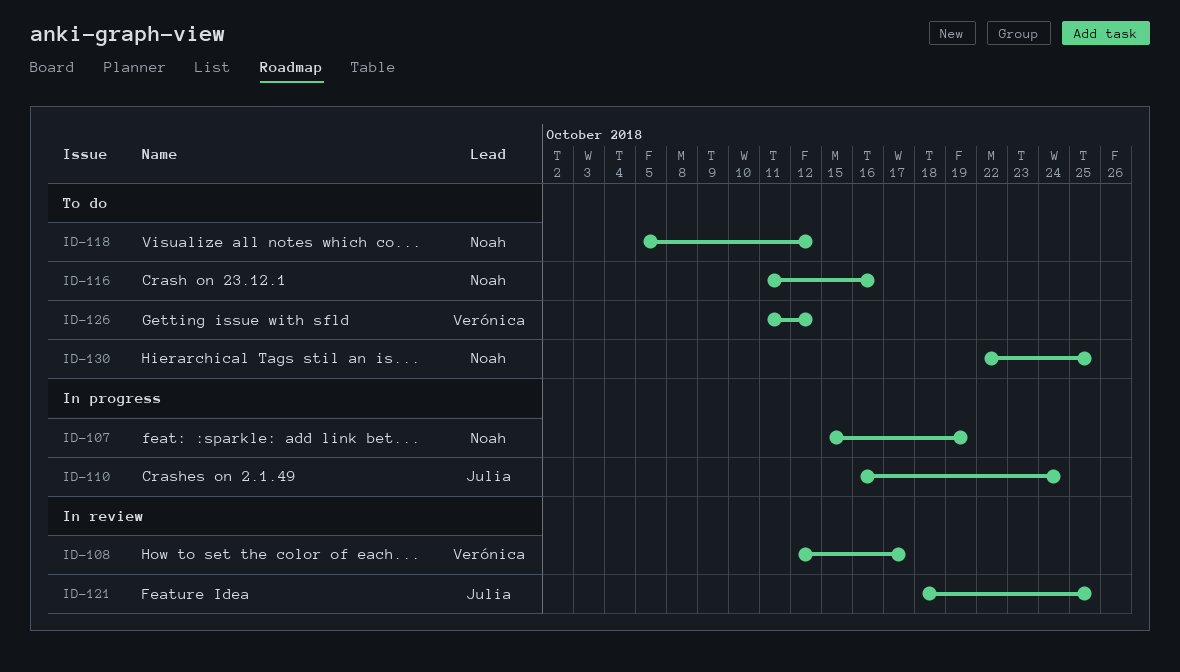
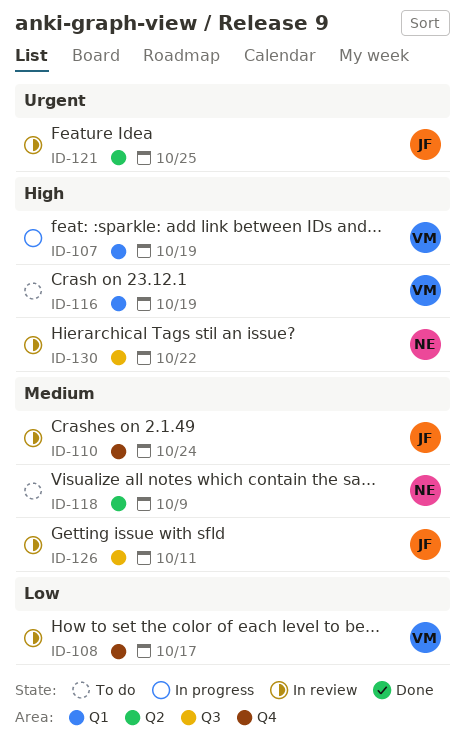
ID-107, owner: Noah -> Verónica
ID-110, status: In progress -> In review
ID-116, owner: Noah -> Verónica
ID-116, due: Oct 16 -> Oct 19
ID-118, due: Oct 12 -> Oct 9
ID-126, status: To do -> In review
ID-126, owner: Verónica -> Julia
ID-126, due: Oct 12 -> Oct 11
ID-130, status: To do -> In review
ID-130, due: Oct 25 -> Oct 22

